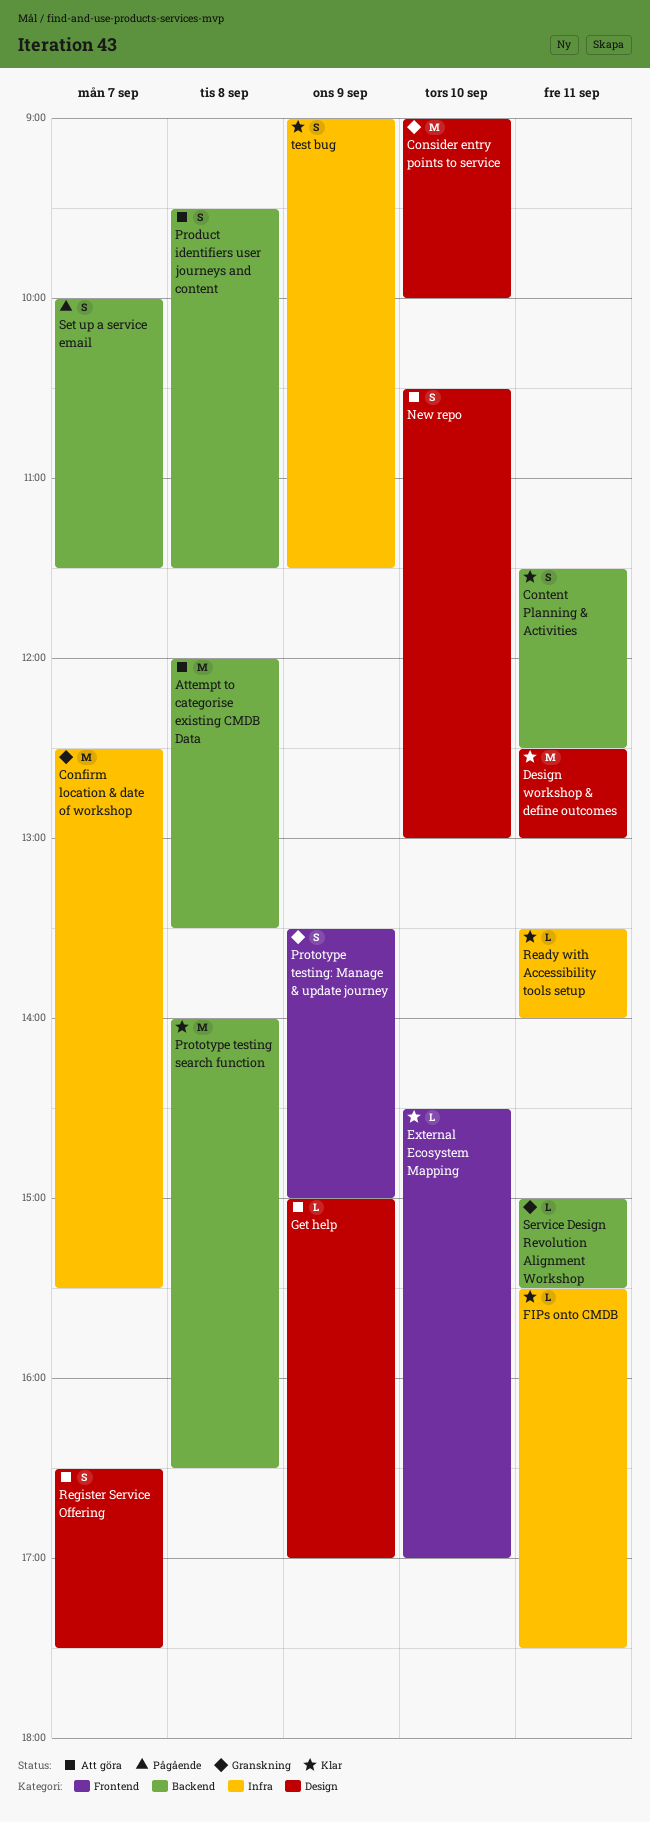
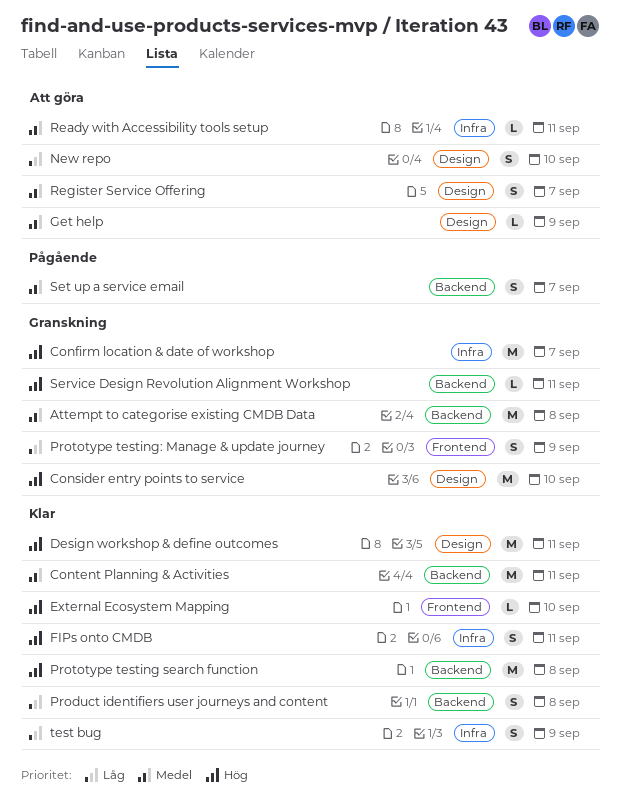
Attempt to categorise existing CMDB Data, status: Att göra -> Granskning
Content Planning & Activities, estimate: S -> M
FIPs onto CMDB, estimate: L -> S
Product identifiers user journeys and content, status: Att göra -> Klar
Ready with Accessibility tools setup, status: Klar -> Att göra

